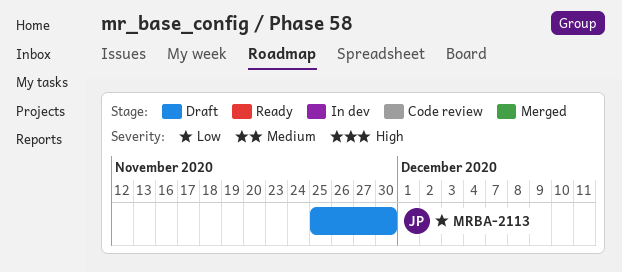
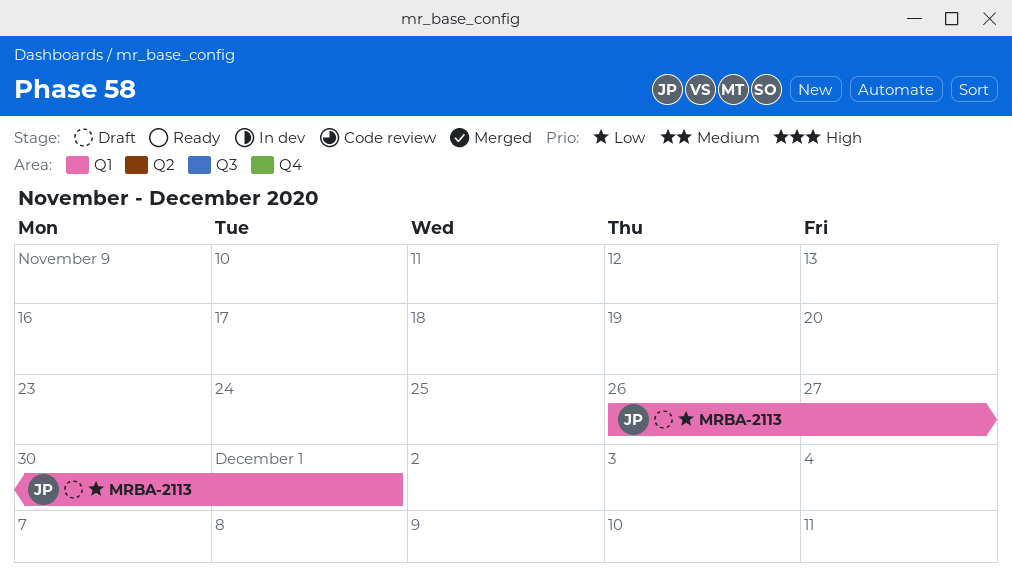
MRBA-2113, start: Nov 25 -> Nov 26
MRBA-2113, due: Nov 30 -> Dec 1

